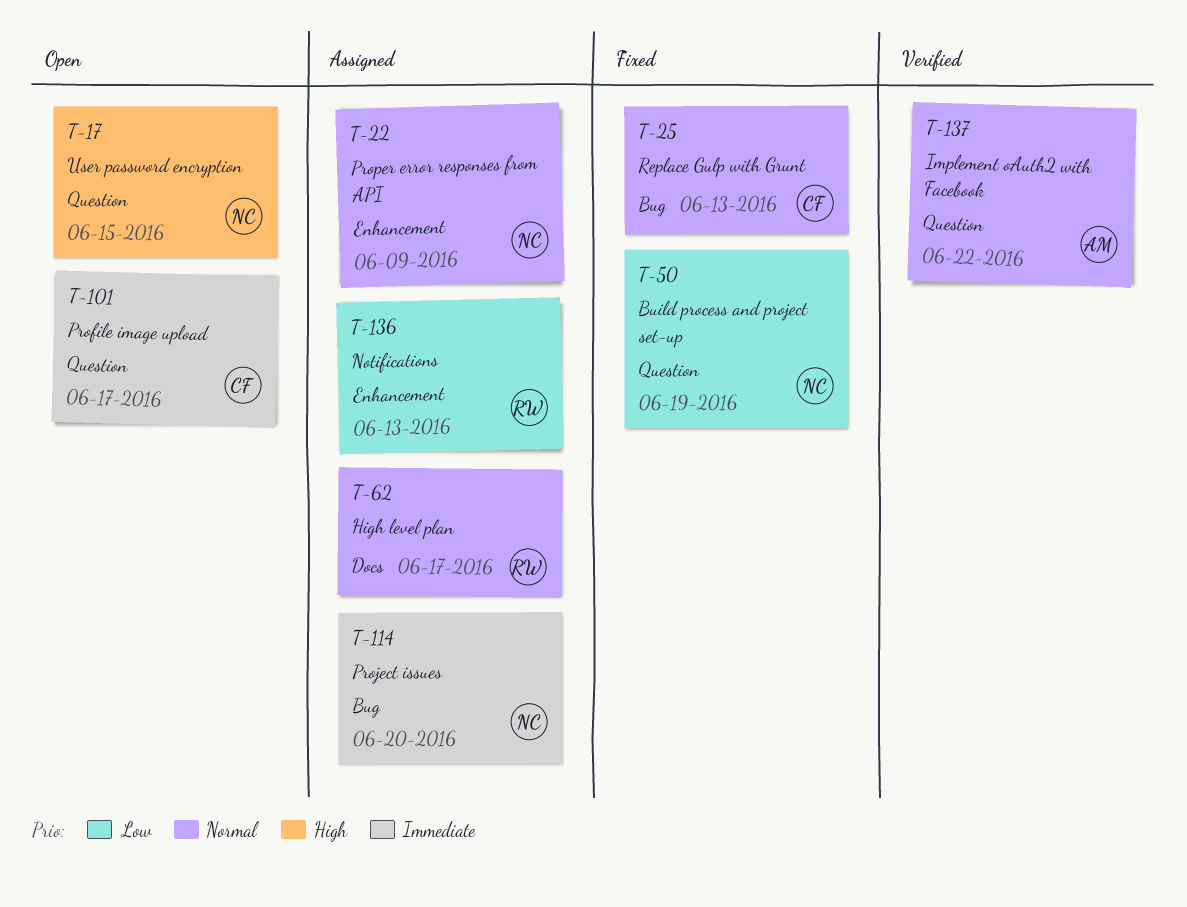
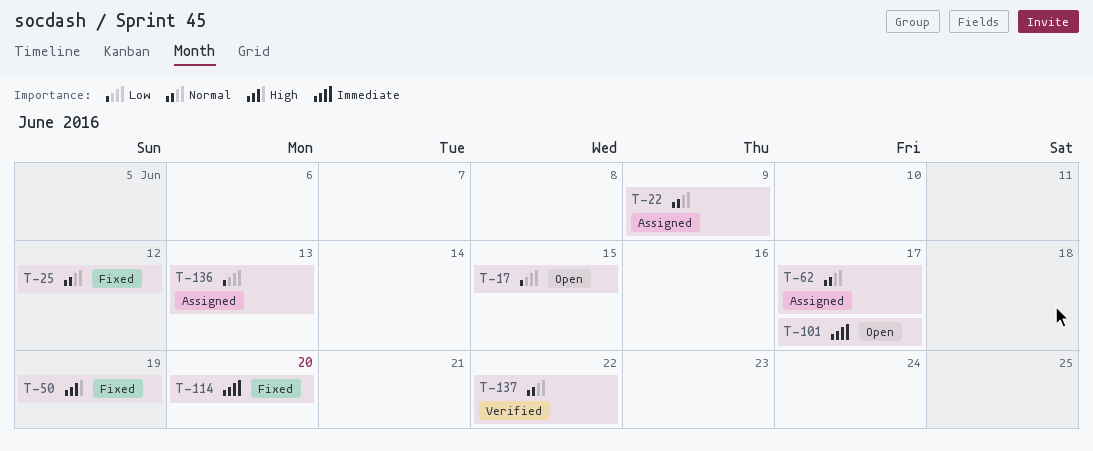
T-17, priority: High -> Low
T-25, due: Jun 13 -> Jun 12
T-50, priority: Low -> High
T-114, status: Assigned -> Fixed

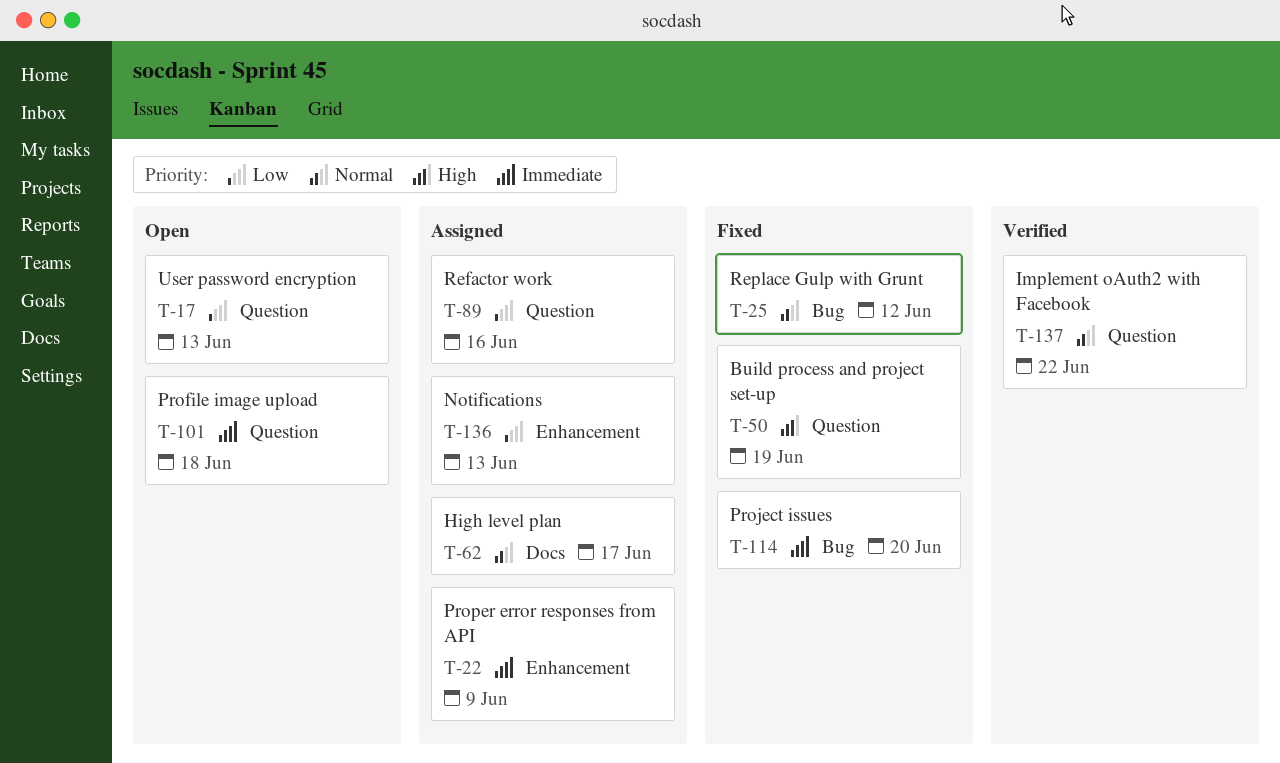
T-17, due: Jun 15 -> Jun 13
T-22, priority: Normal -> Immediate
T-89: none -> present
T-101, due: Jun 17 -> Jun 18

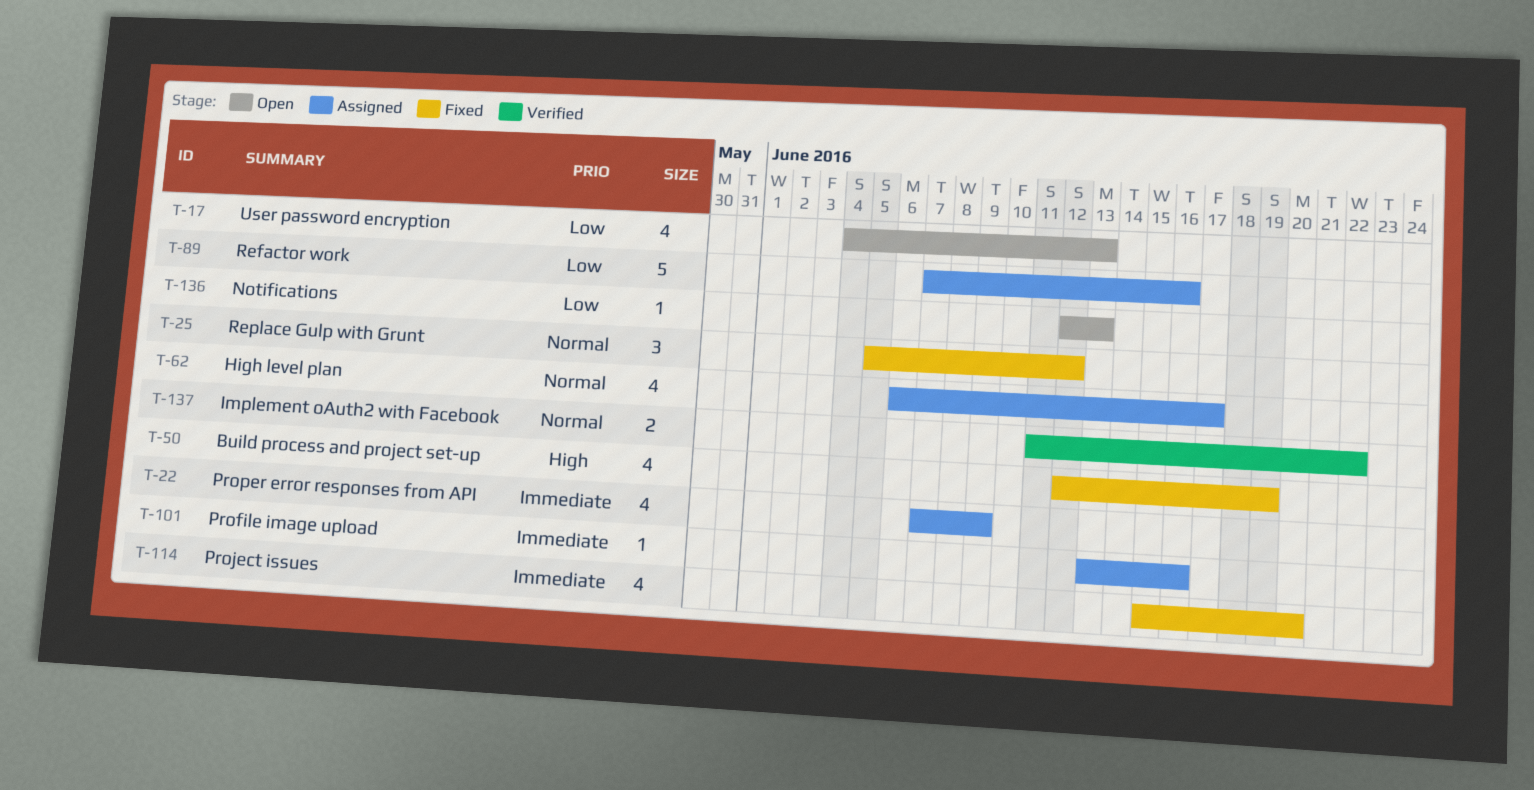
T-101, status: Open -> Assigned
T-101, due: Jun 18 -> Jun 16
T-136, status: Assigned -> Open

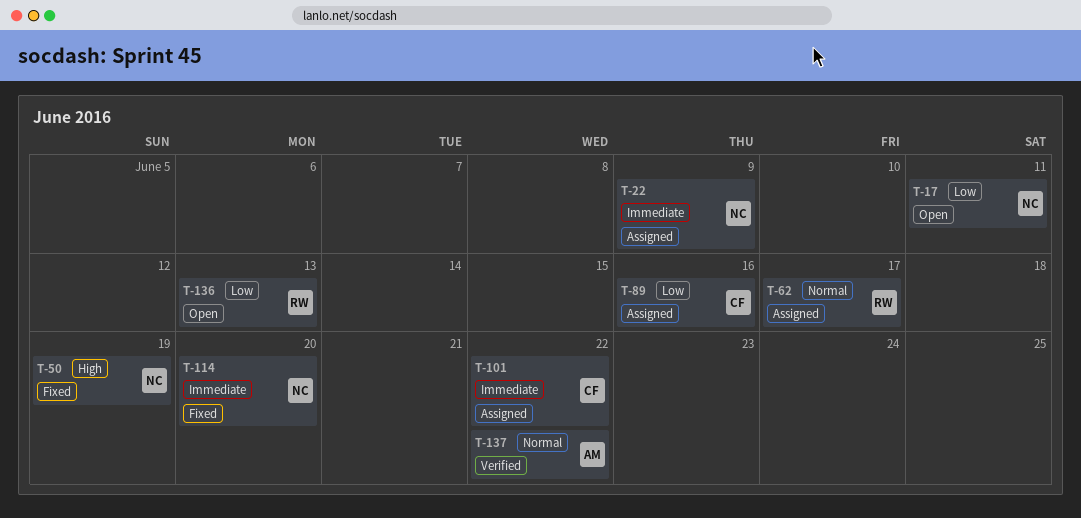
T-17, due: Jun 13 -> Jun 11
T-25: present -> none
T-101, due: Jun 16 -> Jun 22

